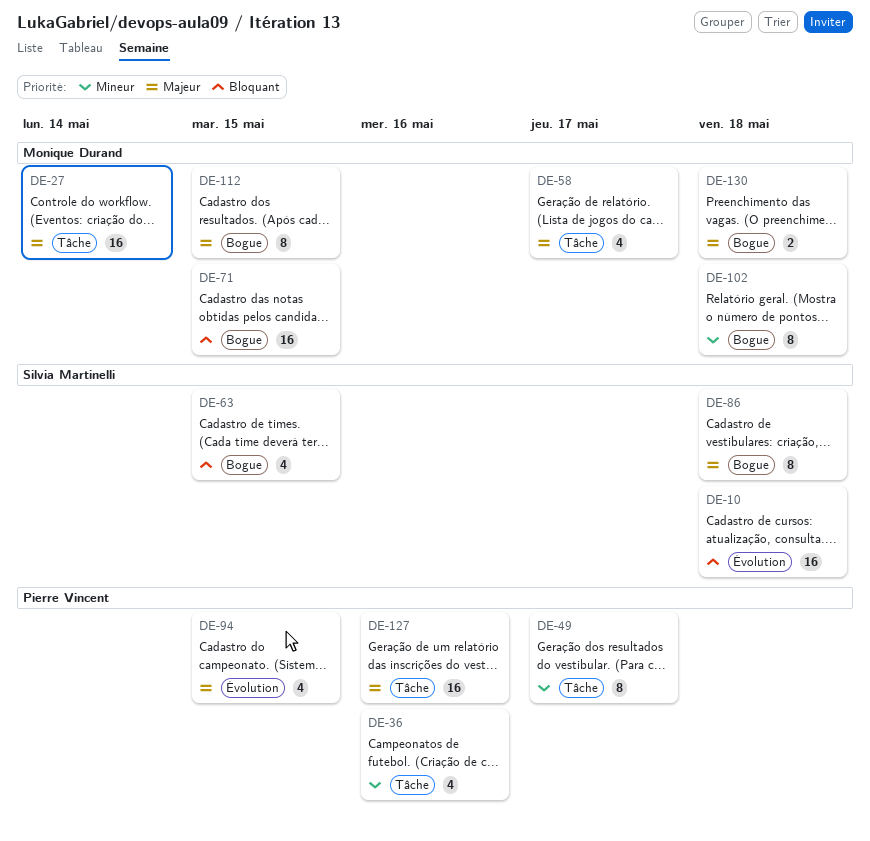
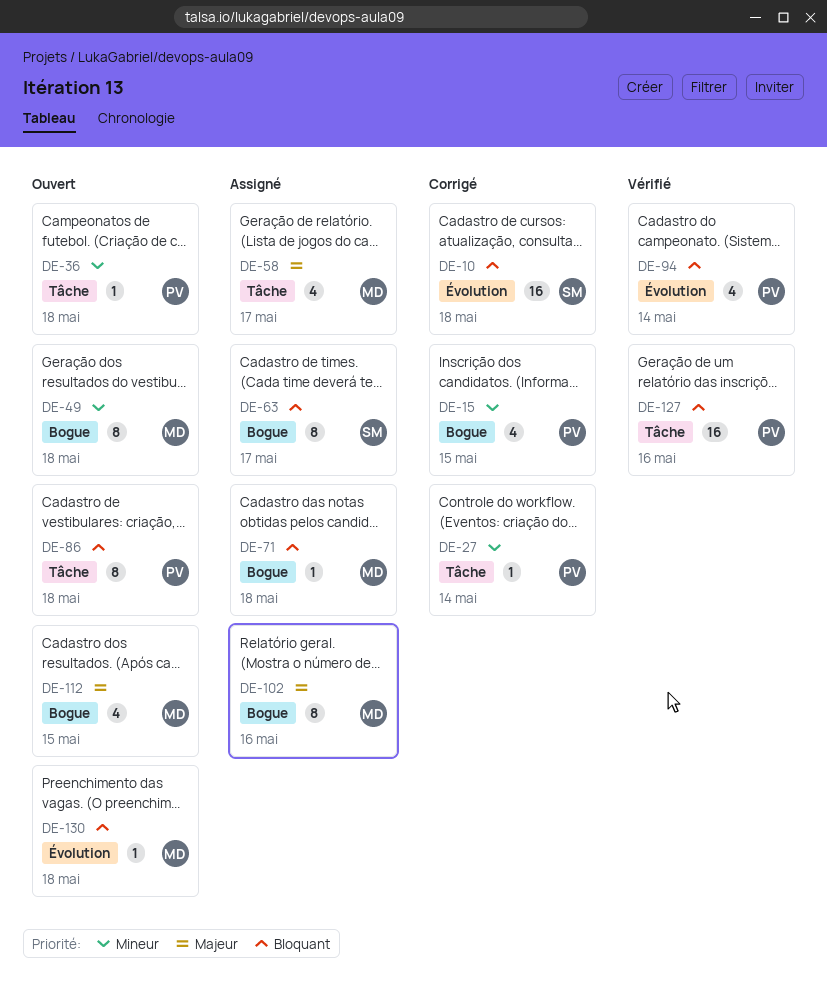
DE-15: none -> present
DE-27, owner: Monique Durand -> Pierre Vincent
DE-27, priority: Majeur -> Mineur
DE-27, estimate: 16 -> 1
DE-36, estimate: 4 -> 1
DE-36, due: May 16 -> May 18
DE-49, owner: Pierre Vincent -> Monique Durand
DE-49, label: Tâche -> Bogue
DE-49, due: May 17 -> May 18
DE-63, estimate: 4 -> 8
DE-63, due: May 15 -> May 17
DE-71, estimate: 16 -> 1
DE-71, due: May 15 -> May 18
DE-86, owner: Silvia Martinelli -> Pierre Vincent
DE-86, priority: Majeur -> Bloquant
DE-86, label: Bogue -> Tâche
DE-94, priority: Majeur -> Bloquant
DE-94, due: May 15 -> May 14
DE-102, priority: Mineur -> Majeur
DE-102, due: May 18 -> May 16
DE-112, estimate: 8 -> 4
DE-127, priority: Majeur -> Bloquant
DE-130, priority: Majeur -> Bloquant
DE-130, label: Bogue -> Évolution
DE-130, estimate: 2 -> 1

